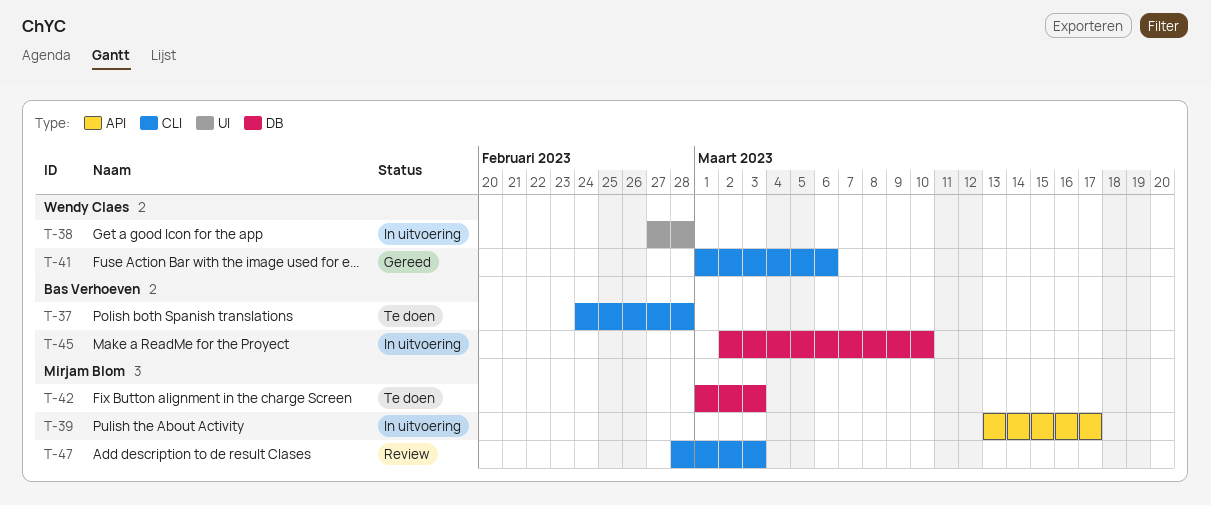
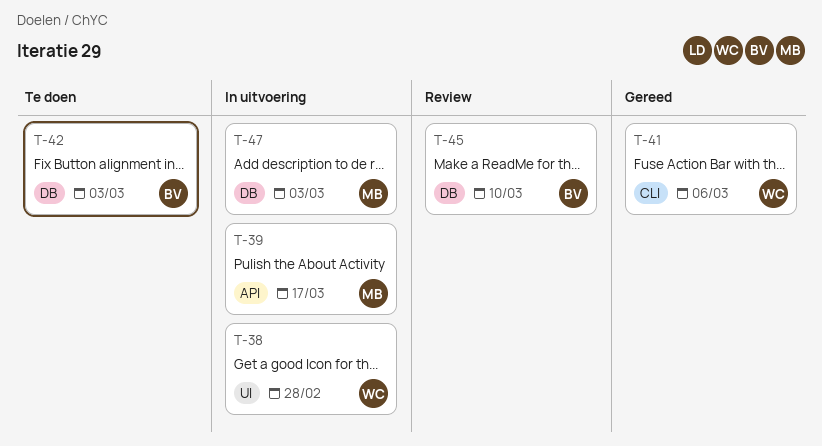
T-37: present -> none
T-42, owner: Mirjam Blom -> Bas Verhoeven
T-45, status: In uitvoering -> Review
T-47, status: Review -> In uitvoering
T-47, label: CLI -> DB

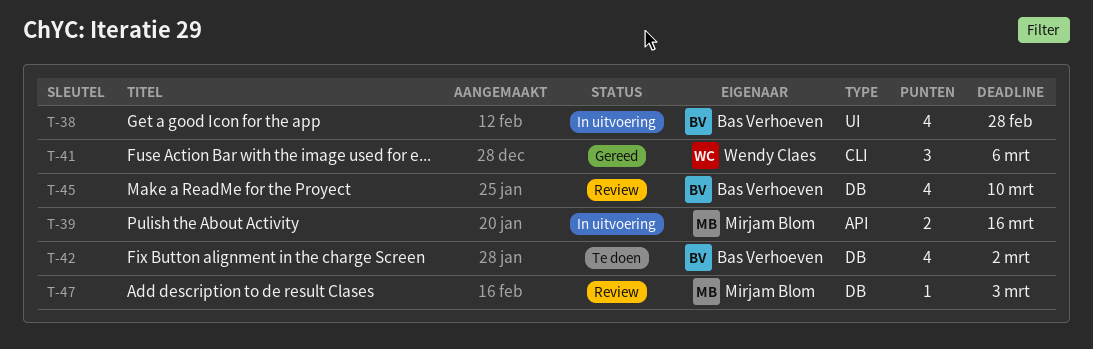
T-38, owner: Wendy Claes -> Bas Verhoeven
T-39, due: Mar 17 -> Mar 16
T-42, due: Mar 3 -> Mar 2
T-47, status: In uitvoering -> Review

